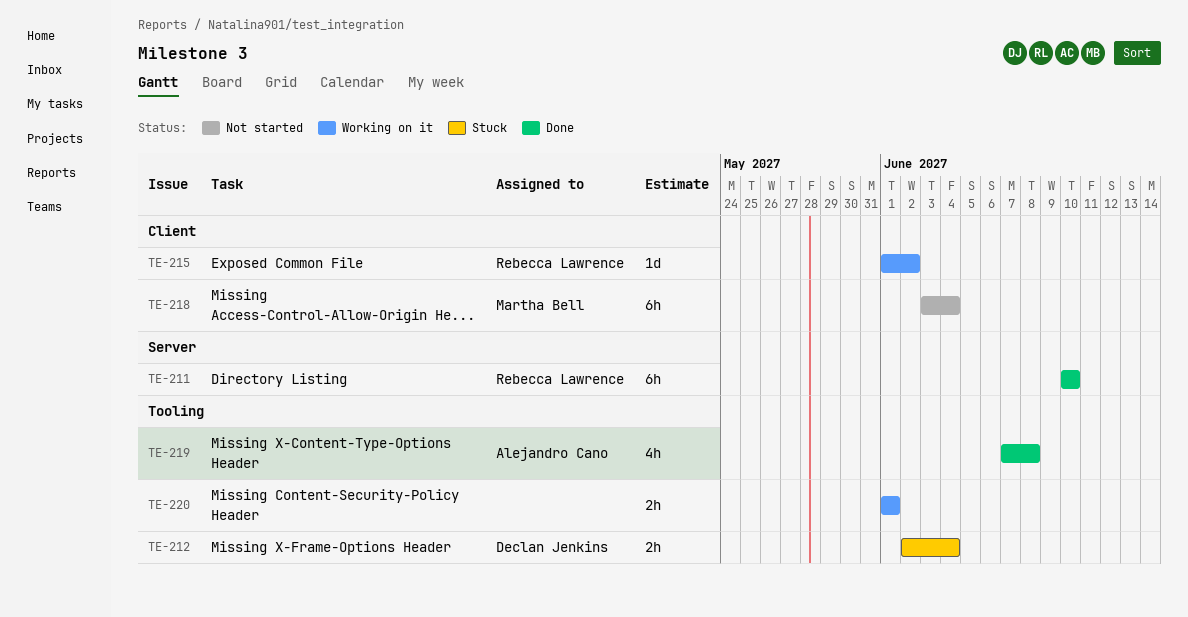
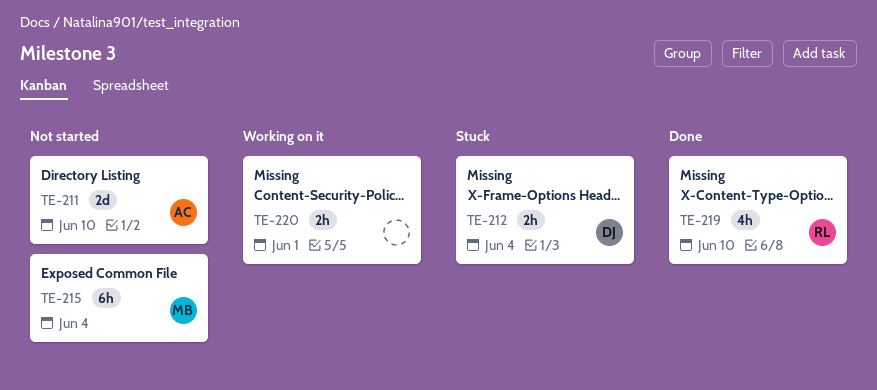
TE-211, status: Done -> Not started
TE-211, owner: Rebecca Lawrence -> Alejandro Cano
TE-211, estimate: 6h -> 2d
TE-215, status: Working on it -> Not started
TE-215, owner: Rebecca Lawrence -> Martha Bell
TE-215, estimate: 1d -> 6h
TE-215, due: Jun 2 -> Jun 4
TE-218: present -> none
TE-219, owner: Alejandro Cano -> Rebecca Lawrence
TE-219, due: Jun 8 -> Jun 10

